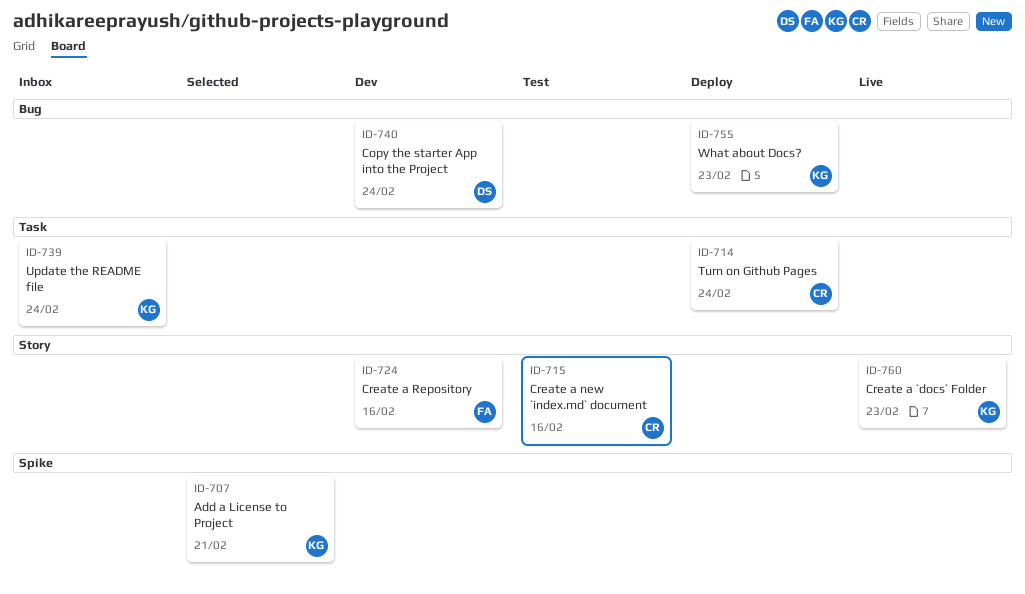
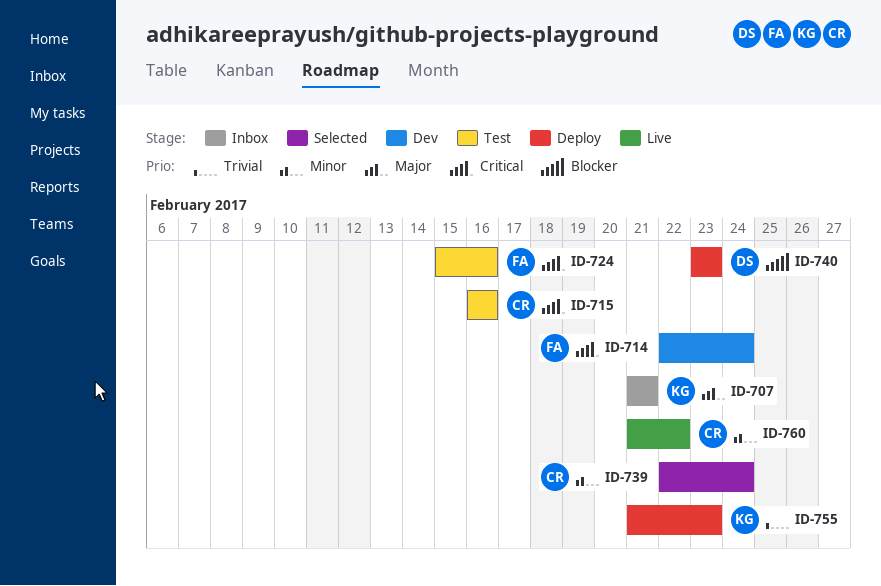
ID-707, status: Selected -> Inbox
ID-714, status: Deploy -> Dev
ID-714, owner: CR -> FA
ID-724, status: Dev -> Test
ID-739, status: Inbox -> Selected
ID-739, owner: KG -> CR
ID-740, status: Dev -> Deploy
ID-740, due: Feb 24 -> Feb 23
ID-760, owner: KG -> CR
ID-760, due: Feb 23 -> Feb 22

